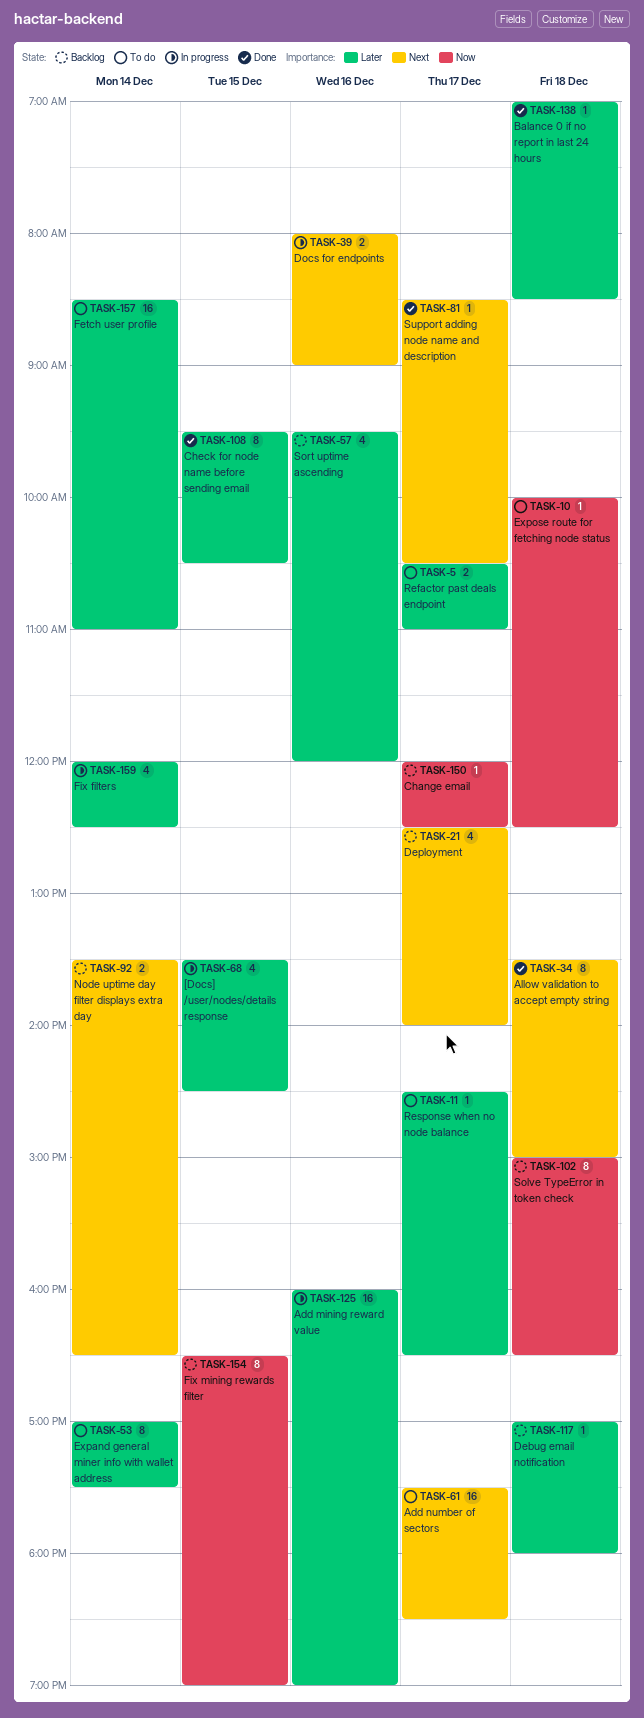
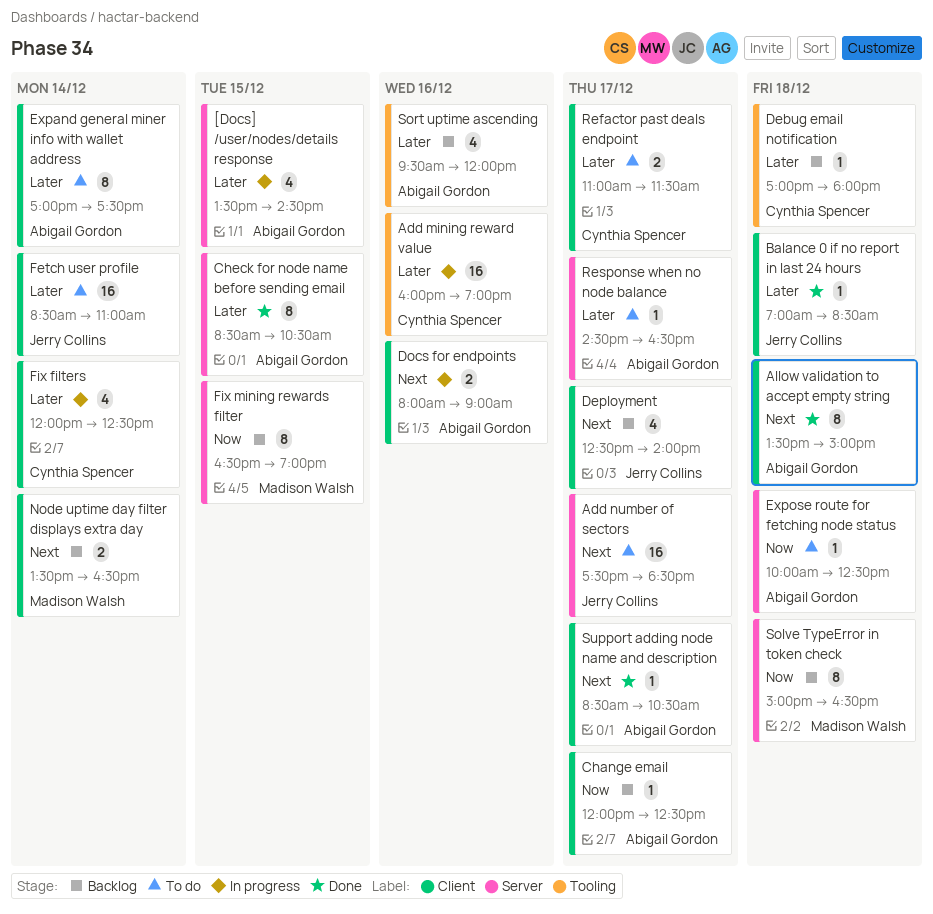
Check for node name before sending email, begins: 09:30 -> 08:30
Refactor past deals endpoint, begins: 10:30 -> 11:00
Refactor past deals endpoint, ends: 11:00 -> 11:30

